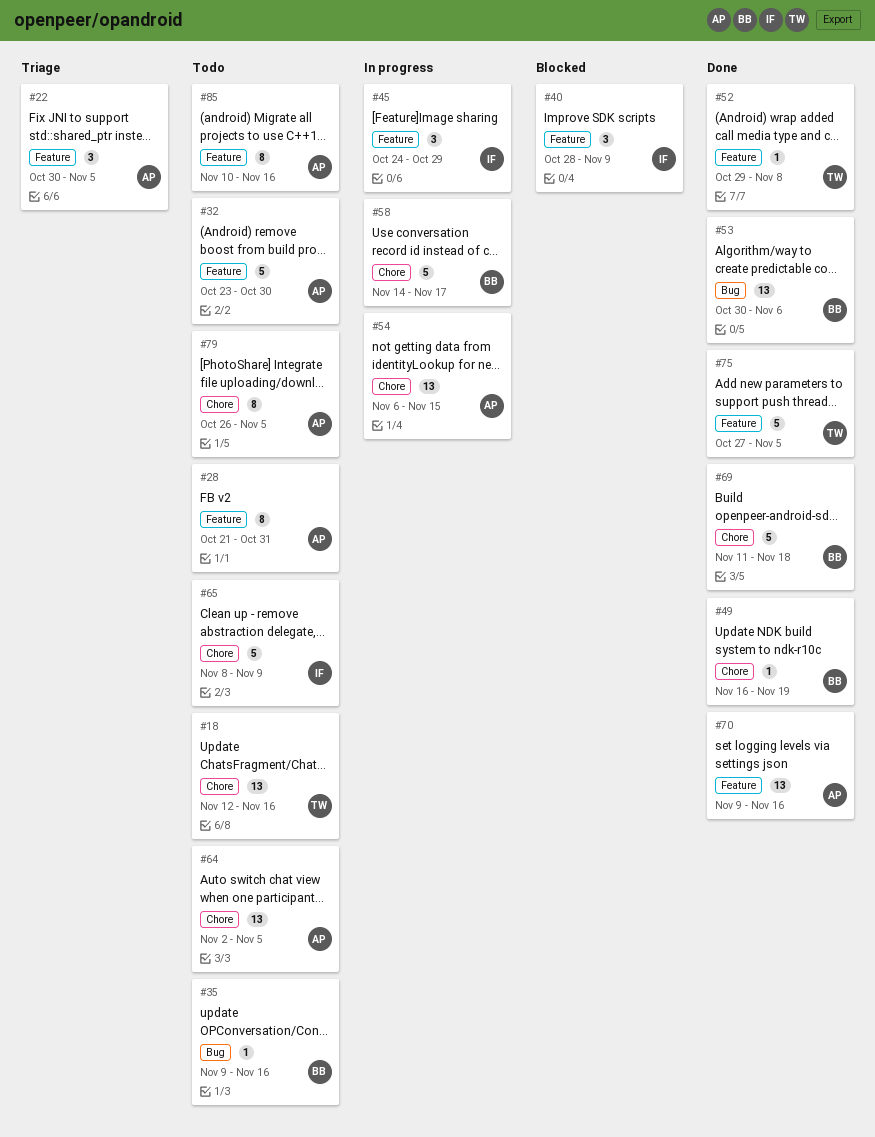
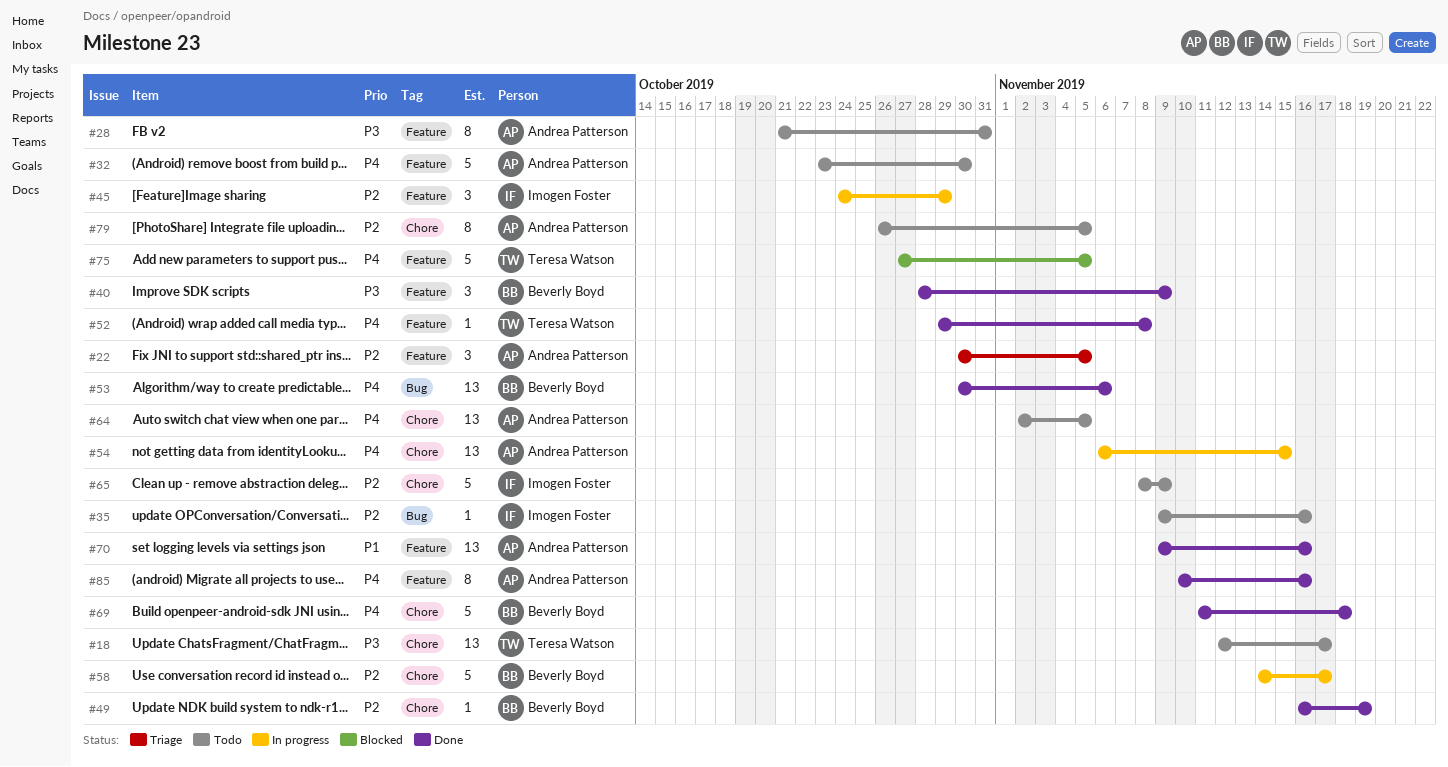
#18, due: Nov 16 -> Nov 17
#35, owner: Beverly Boyd -> Imogen Foster
#40, status: Blocked -> Done
#40, owner: Imogen Foster -> Beverly Boyd
#75, status: Done -> Blocked
#85, status: Todo -> Done

